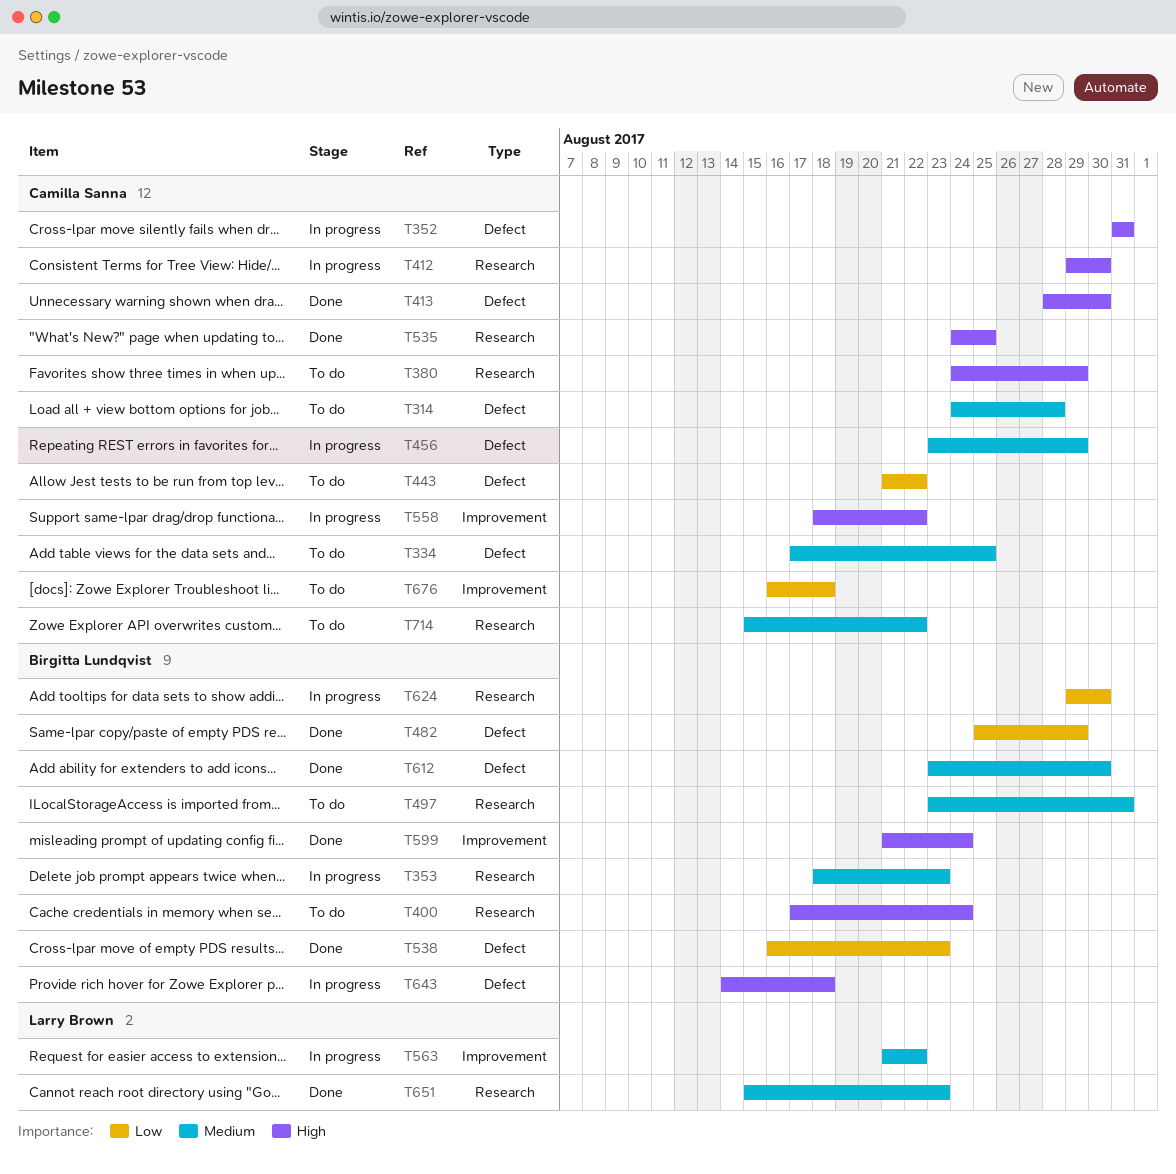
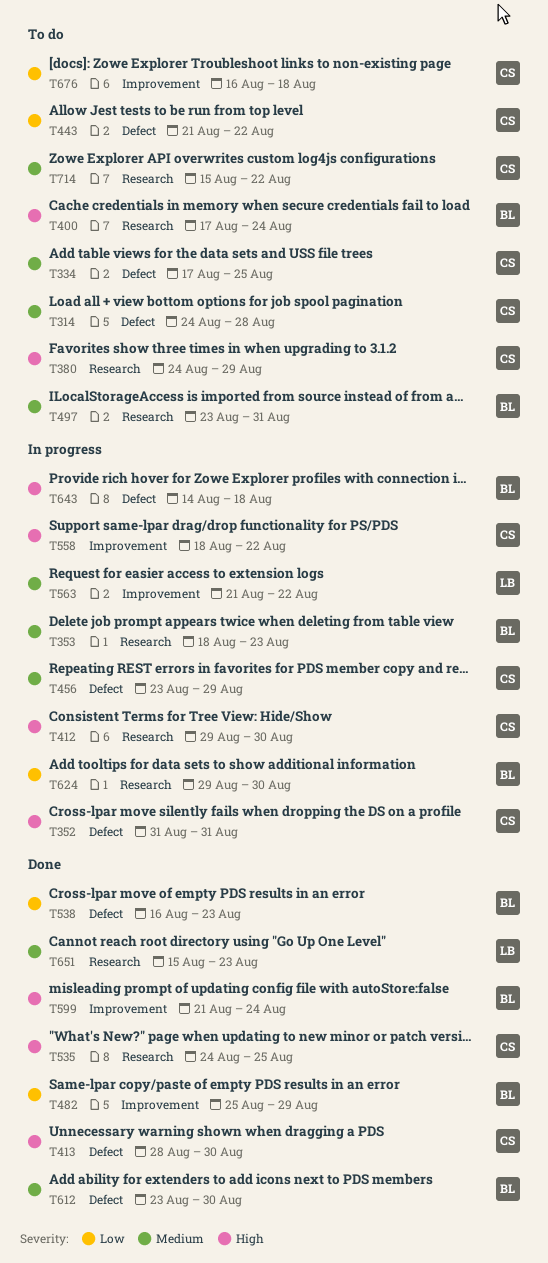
T482, label: Defect -> Improvement

